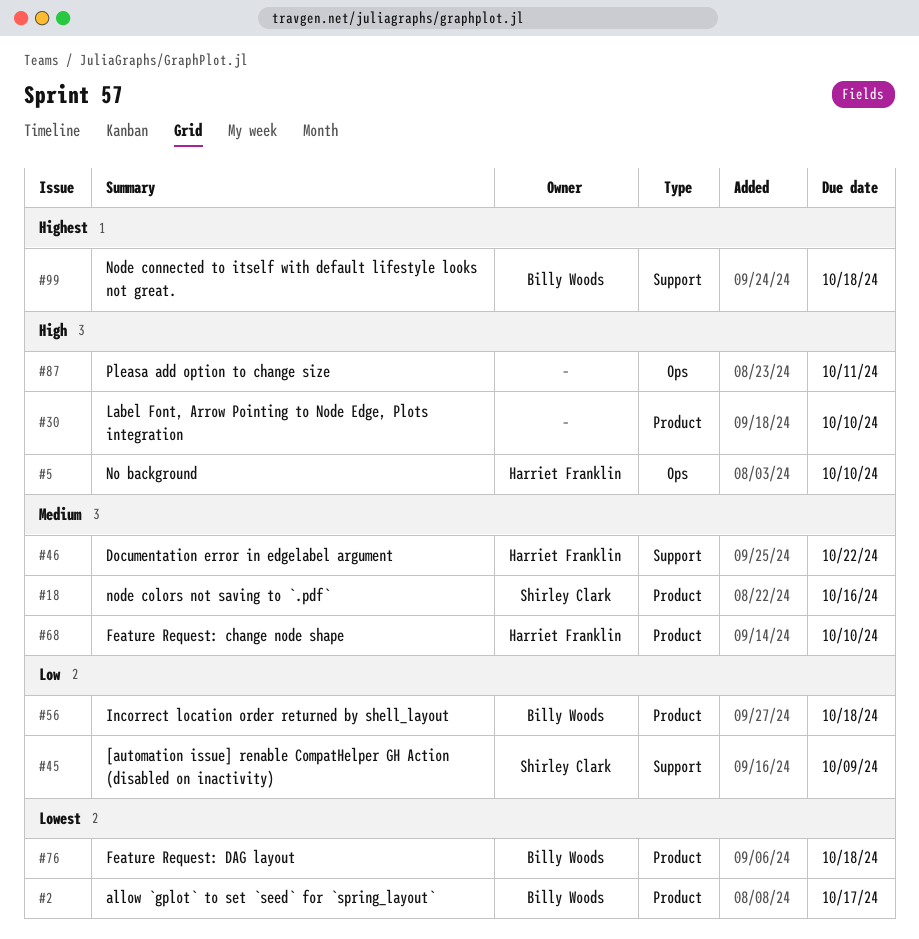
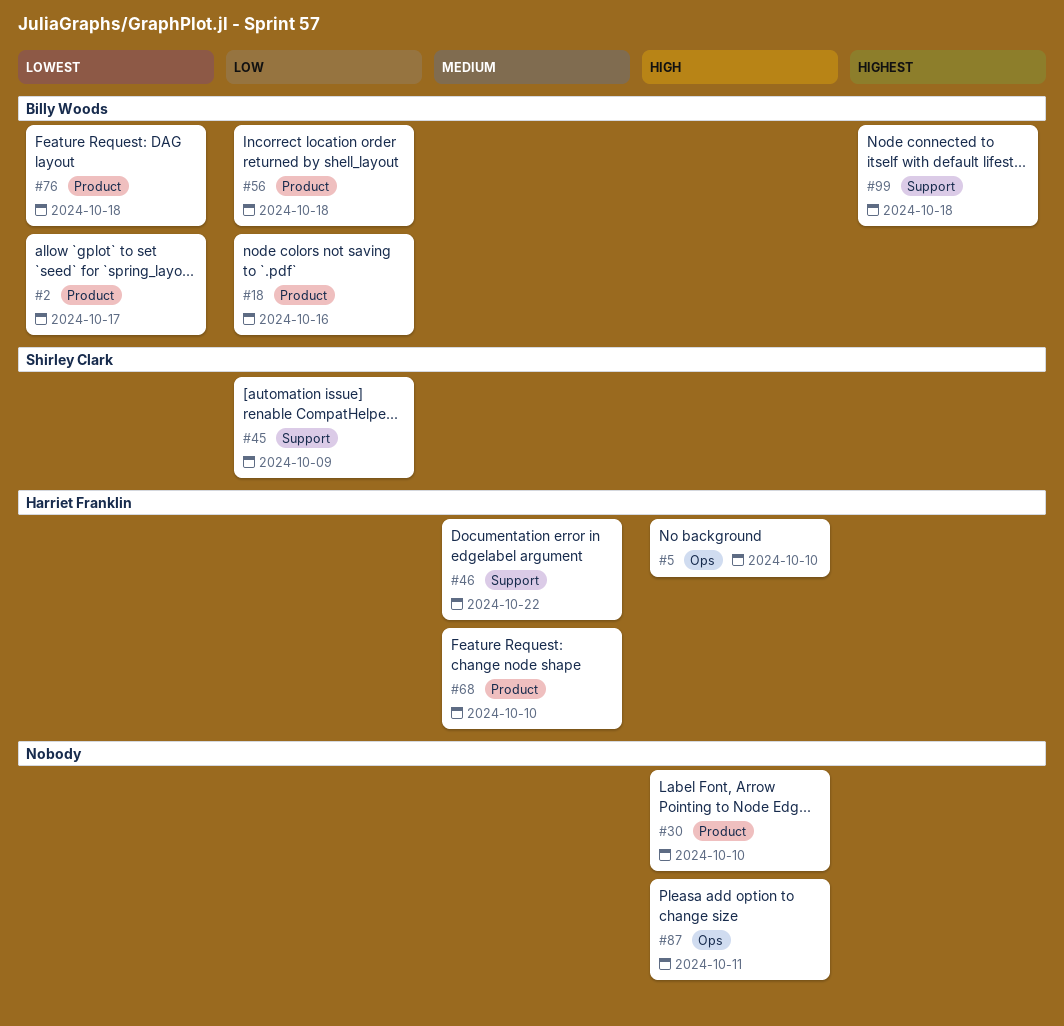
#18, owner: Shirley Clark -> Billy Woods
#18, priority: Medium -> Low

